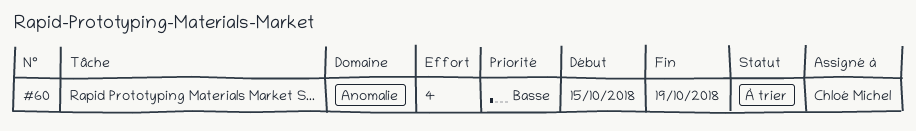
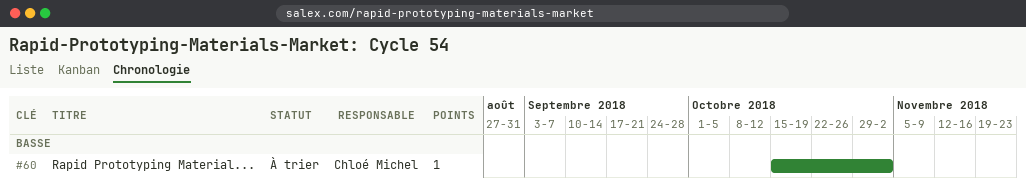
#60, estimate: 4 -> 1
#60, due: Oct 19 -> Nov 2

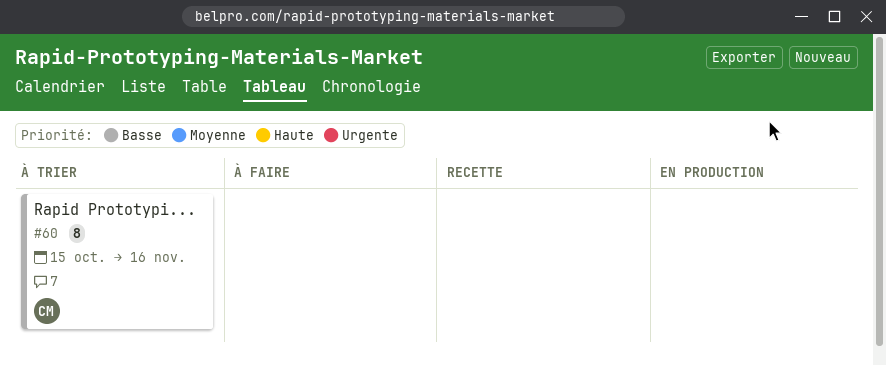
#60, estimate: 1 -> 8
#60, due: Nov 2 -> Nov 16

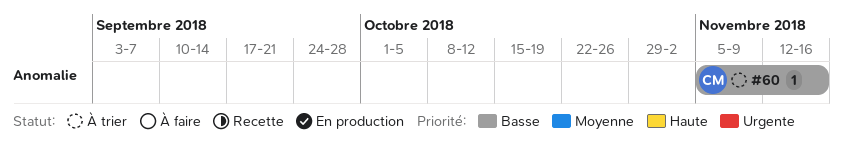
#60, estimate: 8 -> 1
#60, start: Oct 15 -> Nov 5

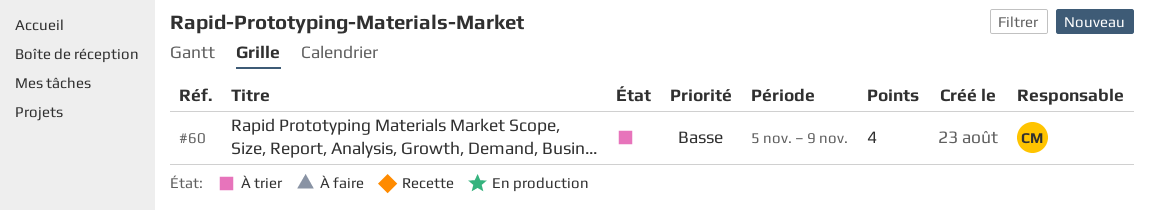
#60, estimate: 1 -> 4
#60, due: Nov 16 -> Nov 9

